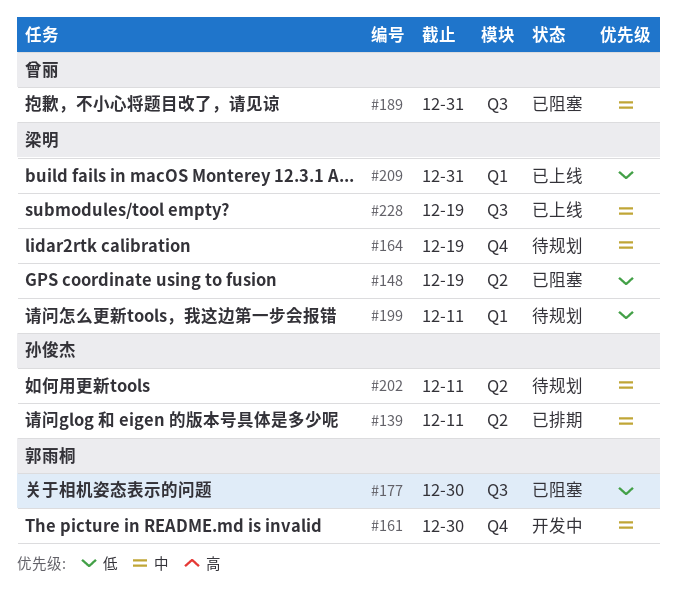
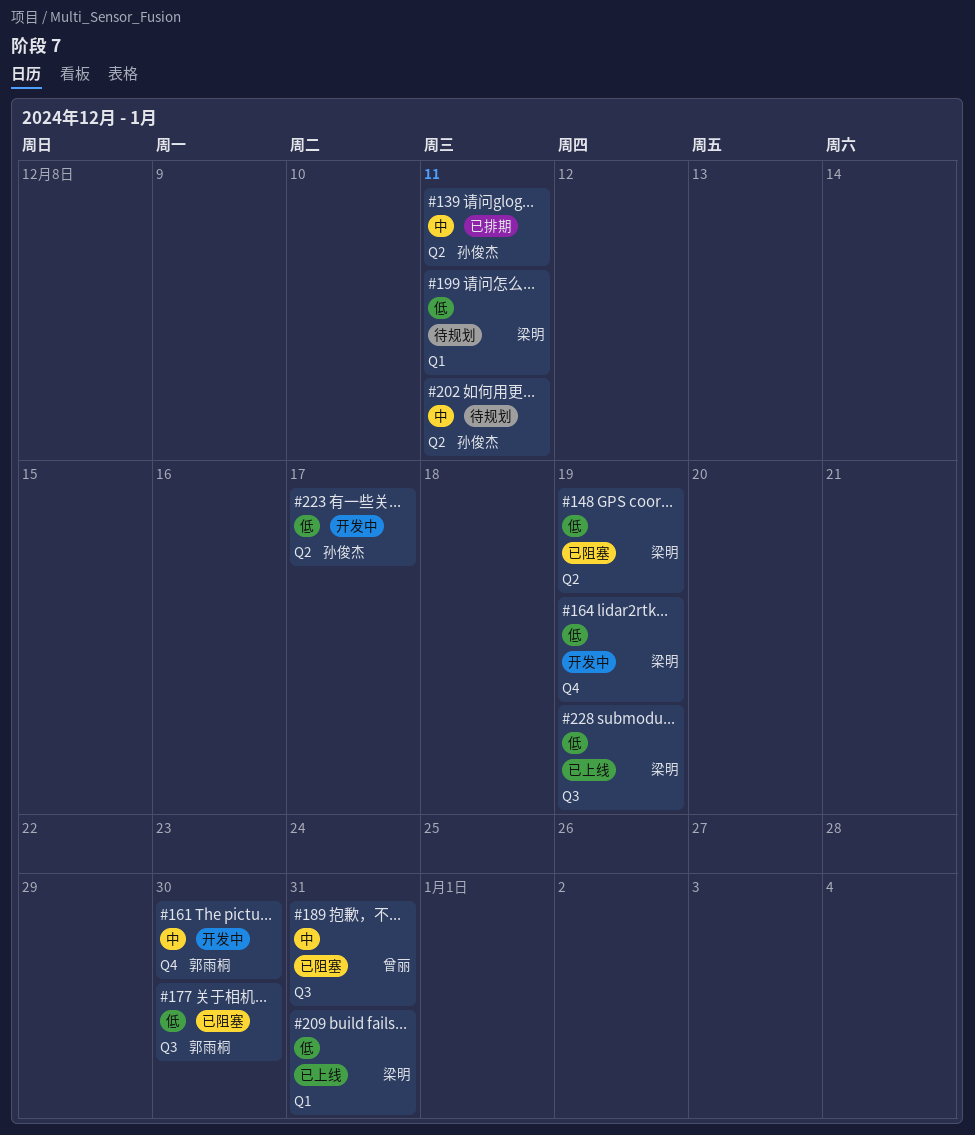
#164, status: 待规划 -> 开发中
#164, priority: 中 -> 低
#223: none -> present
#228, priority: 中 -> 低

